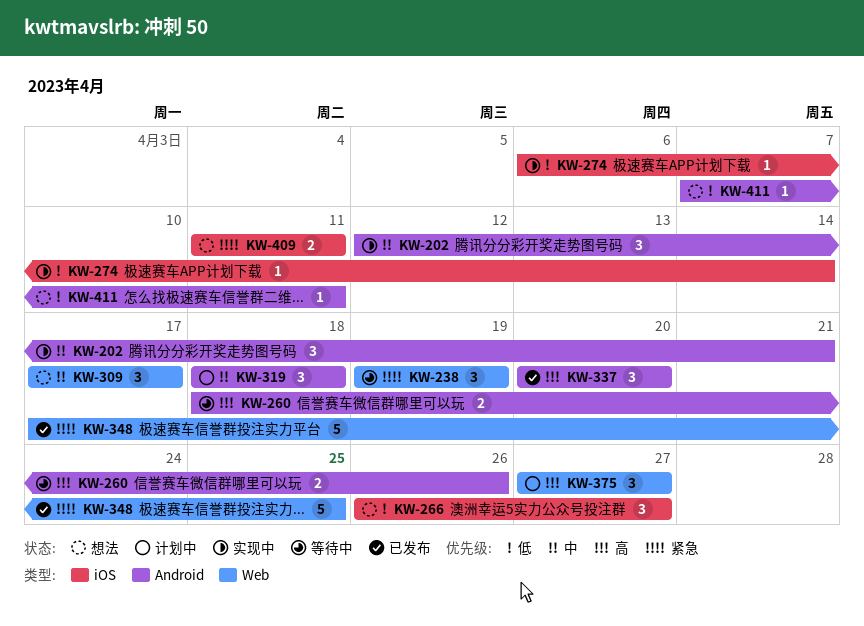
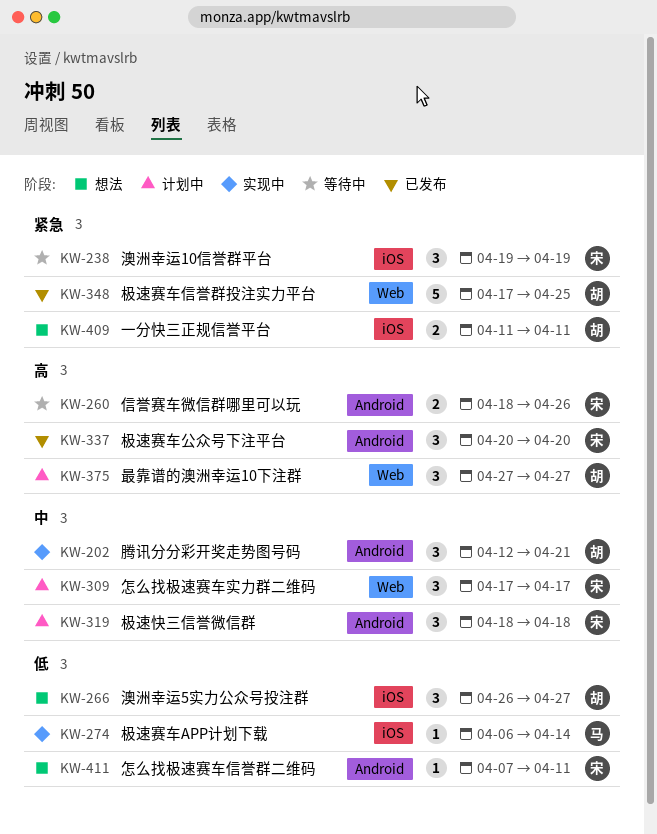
KW-238, label: Web -> iOS
KW-309, status: 想法 -> 计划中

